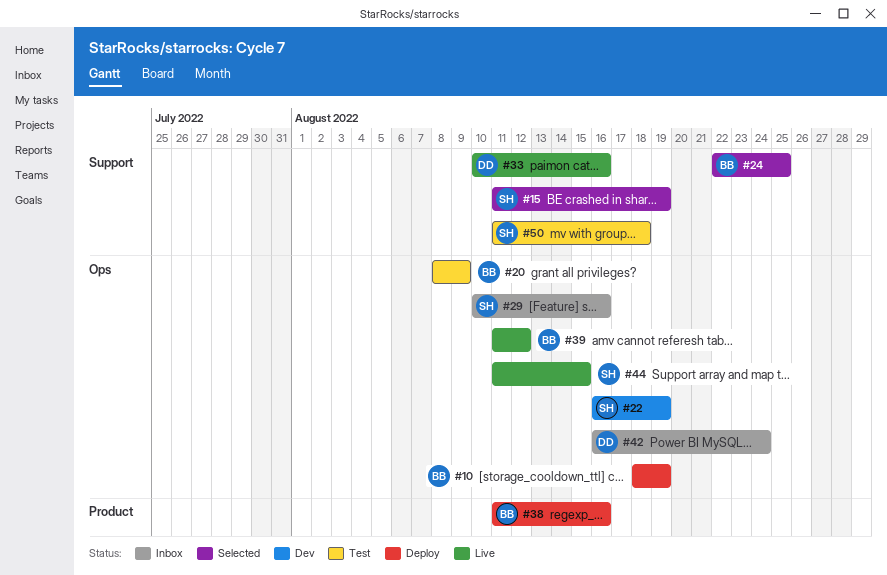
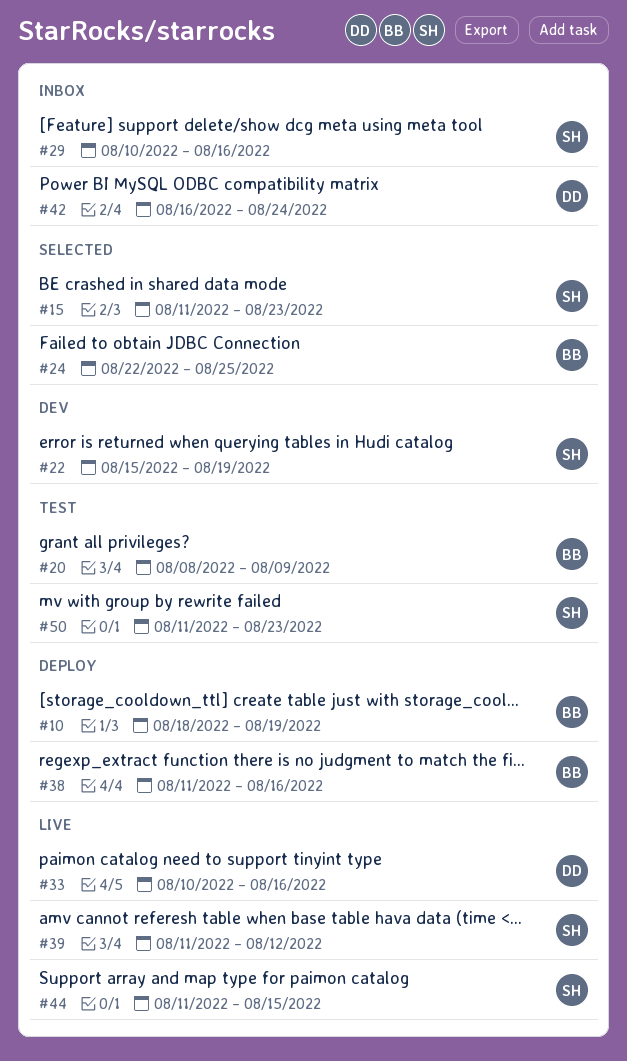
#15, due: Aug 19 -> Aug 23
#22, start: Aug 16 -> Aug 15
#39, owner: BB -> SH
#50, due: Aug 18 -> Aug 23

